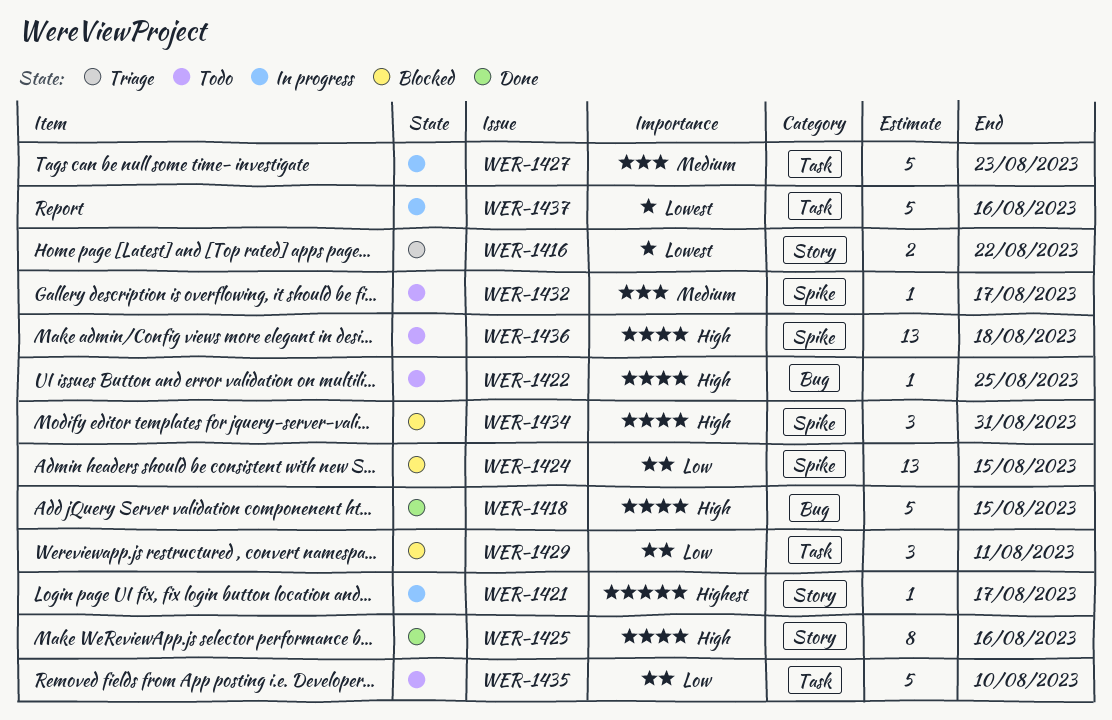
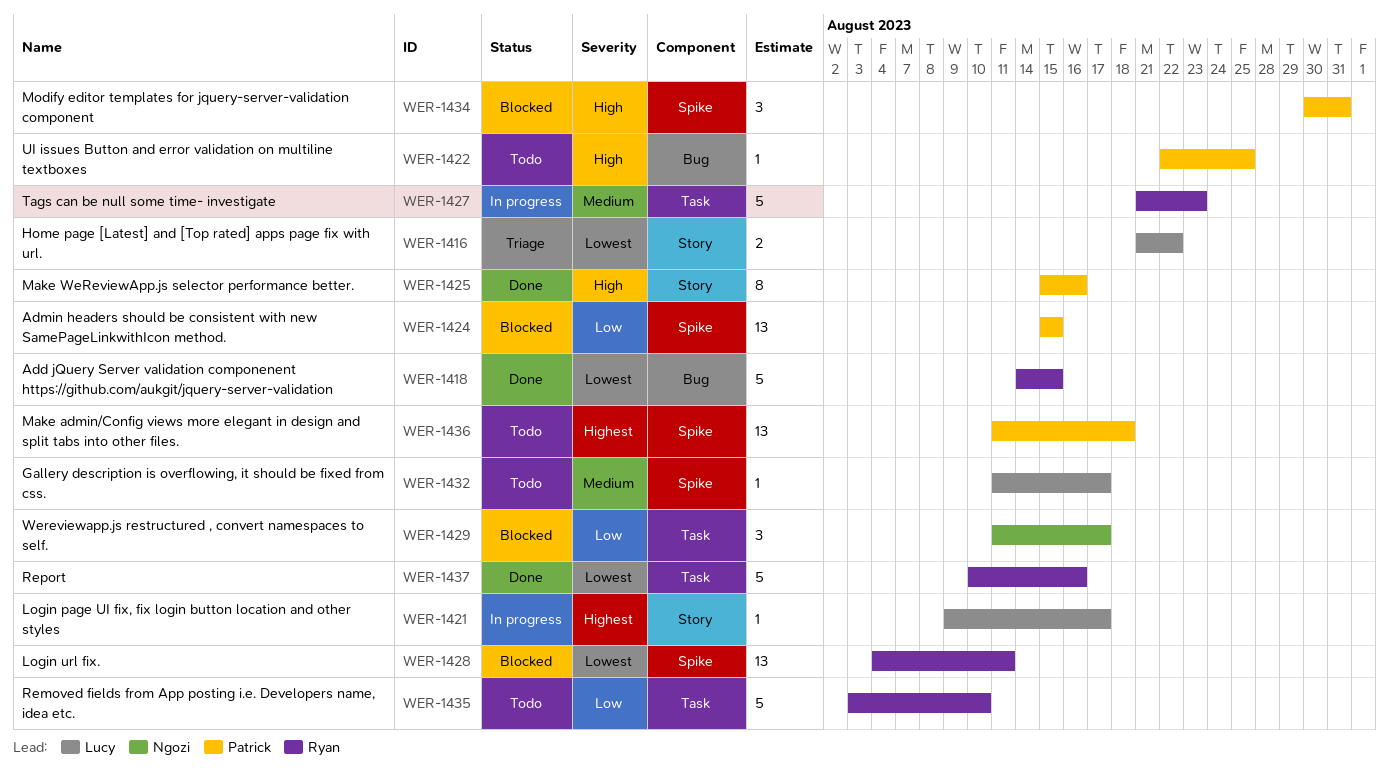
WER-1418, priority: High -> Lowest
WER-1428: none -> present
WER-1429, due: Aug 11 -> Aug 17
WER-1436, priority: High -> Highest
WER-1437, status: In progress -> Done

